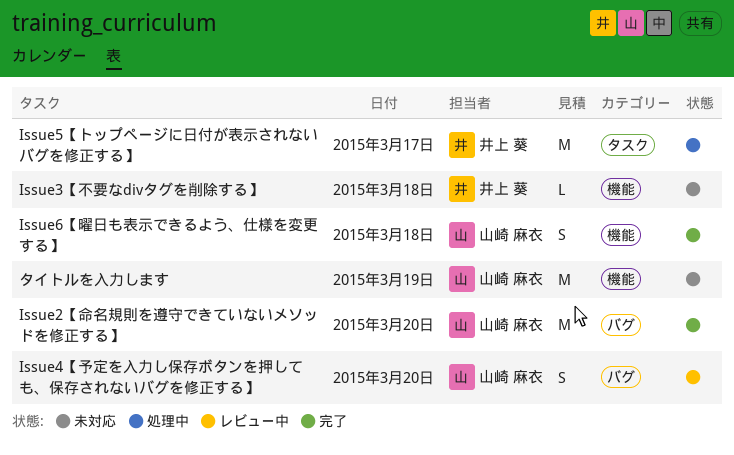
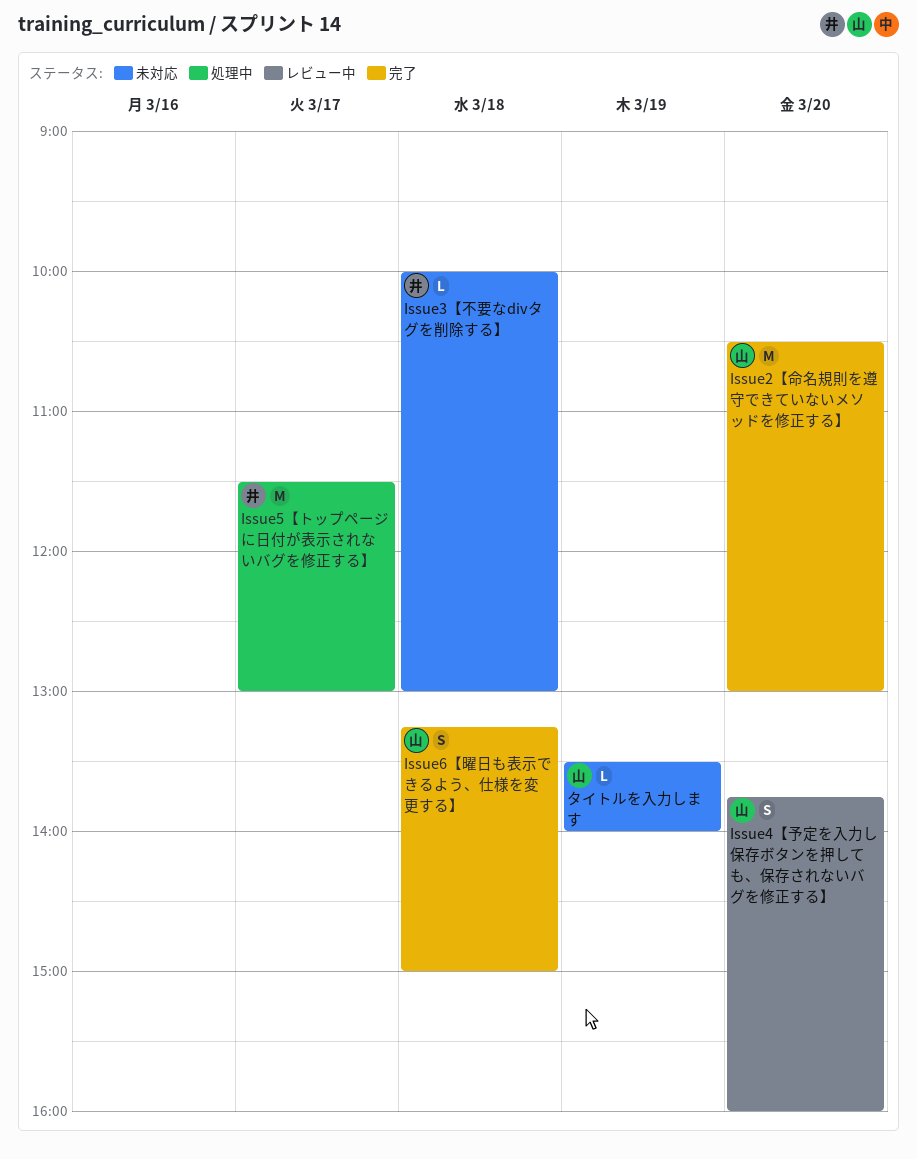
タイトルを入力します, estimate: M -> L

